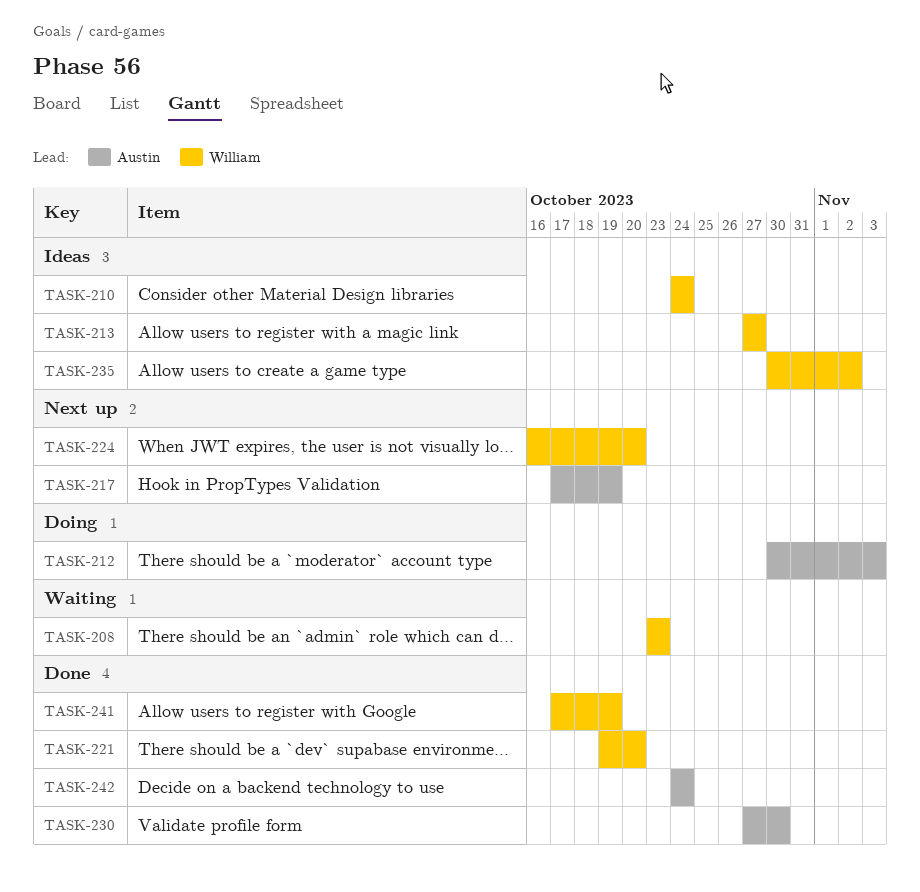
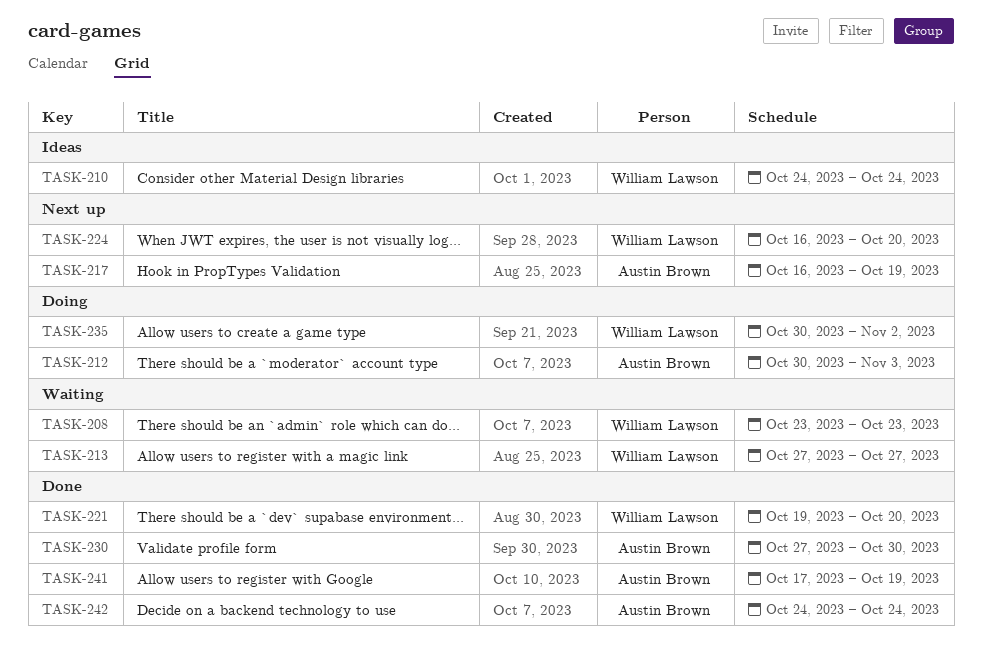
TASK-213, status: Ideas -> Waiting
TASK-217, start: Oct 17 -> Oct 16
TASK-235, status: Ideas -> Doing
TASK-241, owner: William Lawson -> Austin Brown

